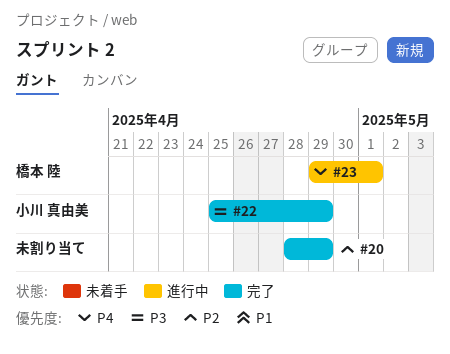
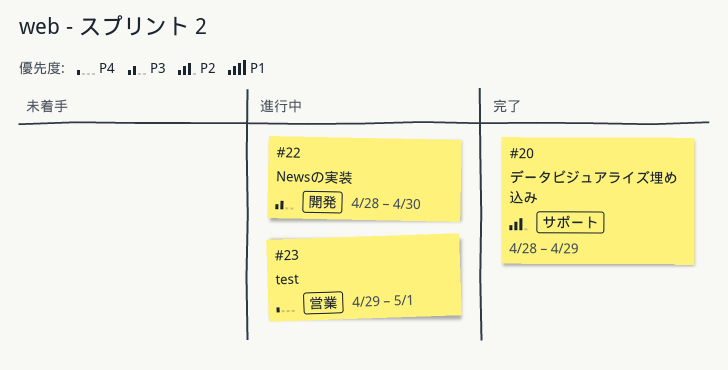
#22, status: 完了 -> 進行中
#22, start: Apr 25 -> Apr 28
#22, due: Apr 29 -> Apr 30

